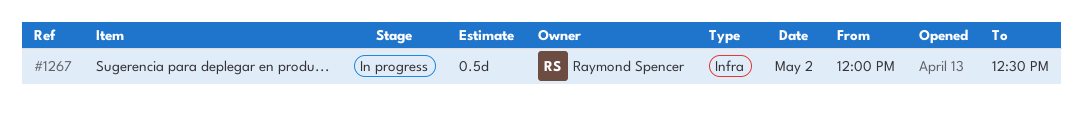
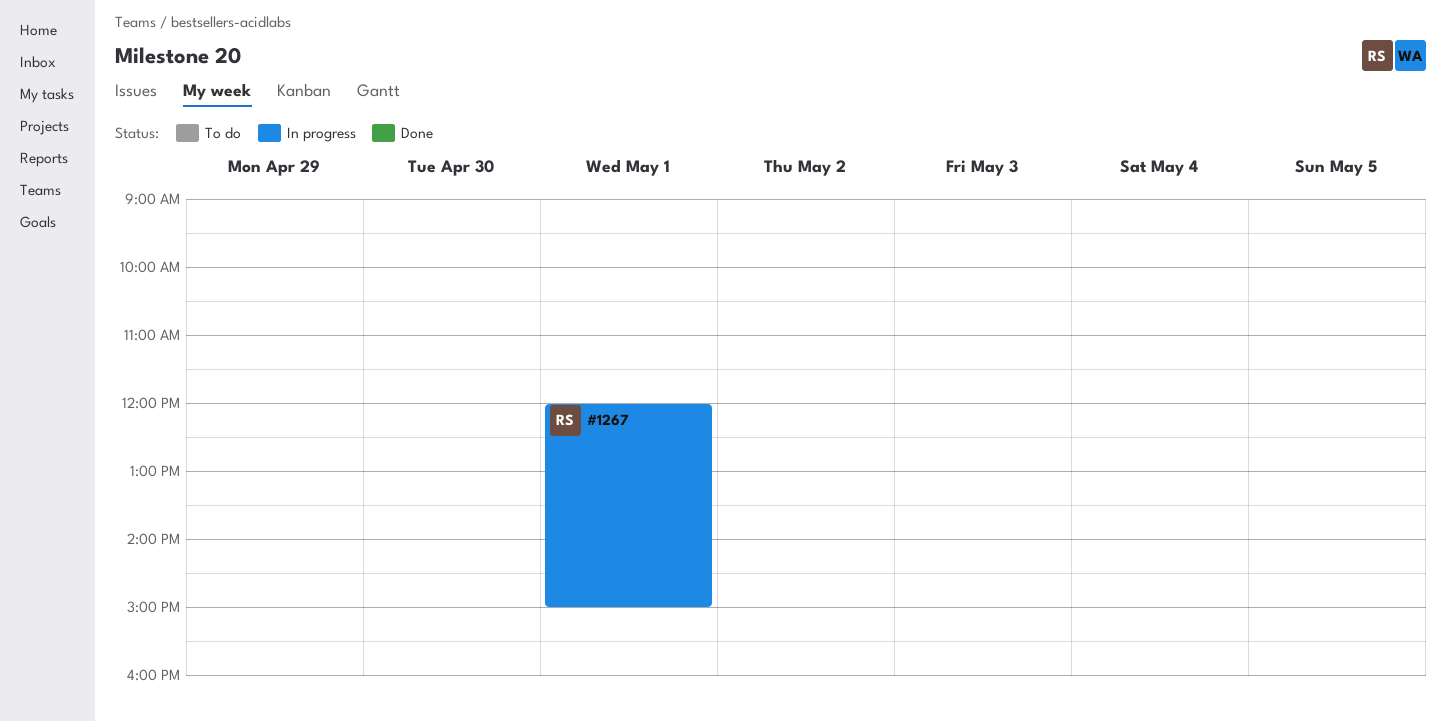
#1267, day: May 2 -> May 1
#1267, ends: 12:30 -> 15:00

